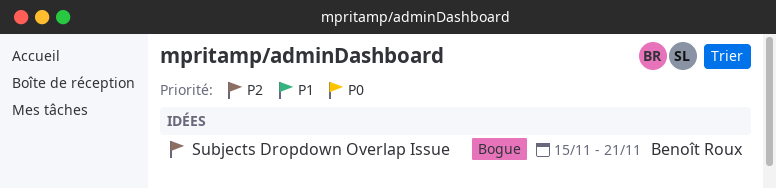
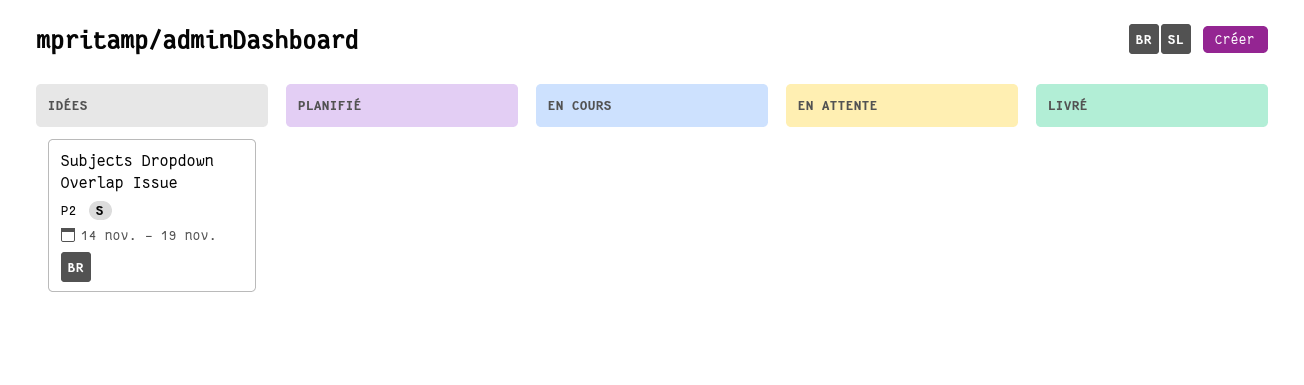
Subjects Dropdown Overlap Issue, start: Nov 15 -> Nov 14
Subjects Dropdown Overlap Issue, due: Nov 21 -> Nov 19

